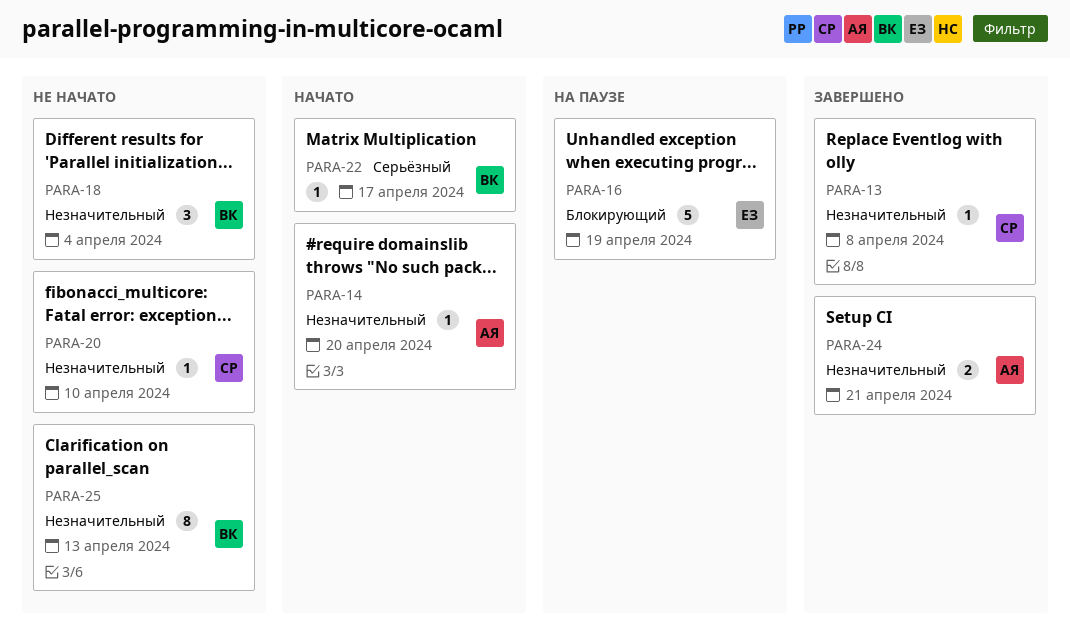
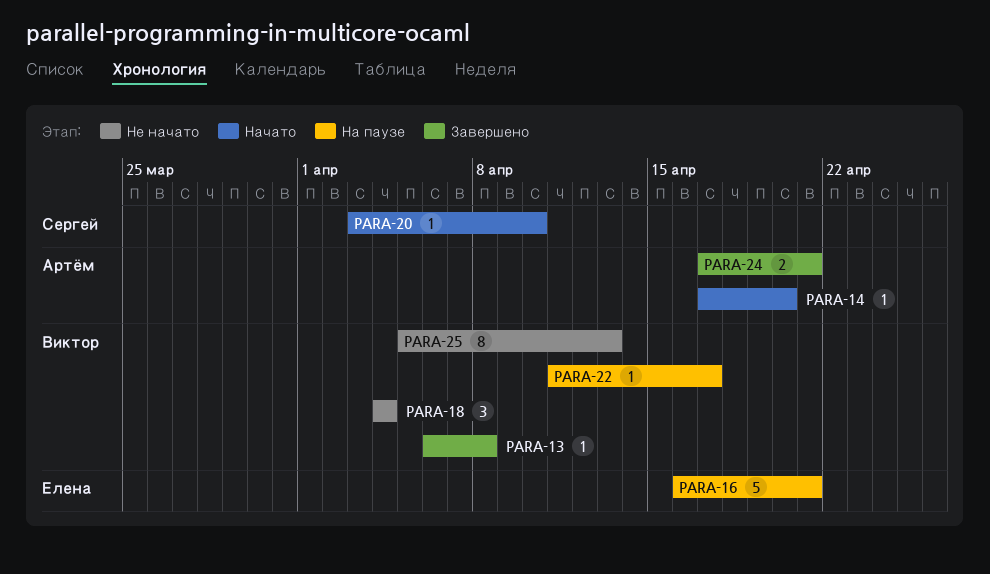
PARA-13, owner: Сергей -> Виктор
PARA-16, due: Apr 19 -> Apr 21
PARA-20, status: Не начато -> Начато
PARA-22, status: Начато -> На паузе

